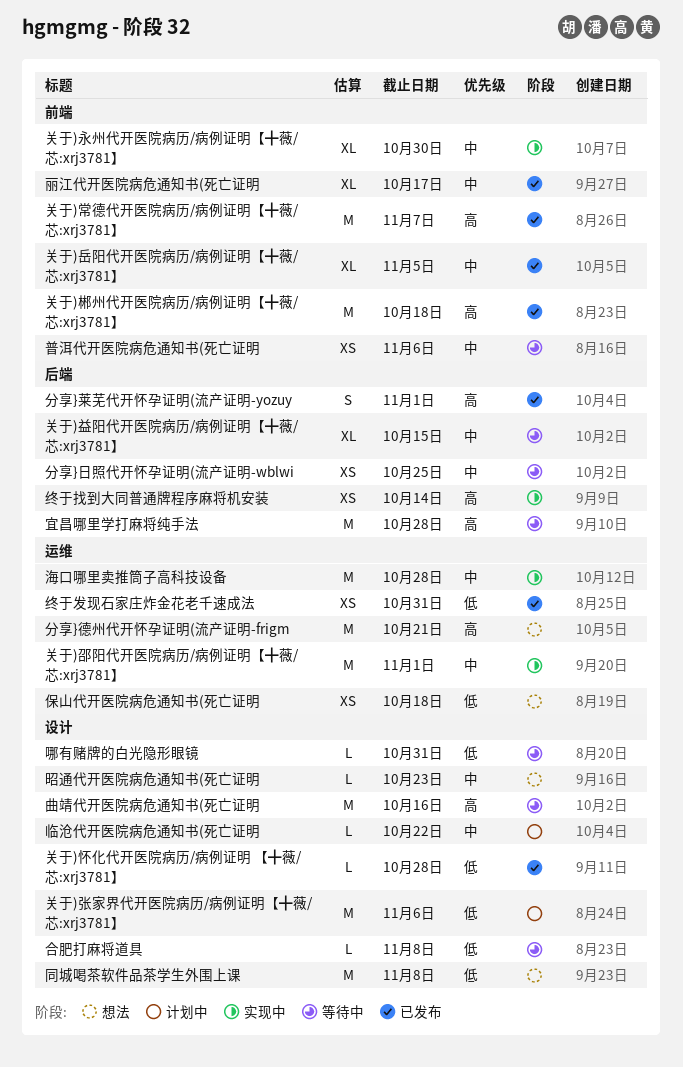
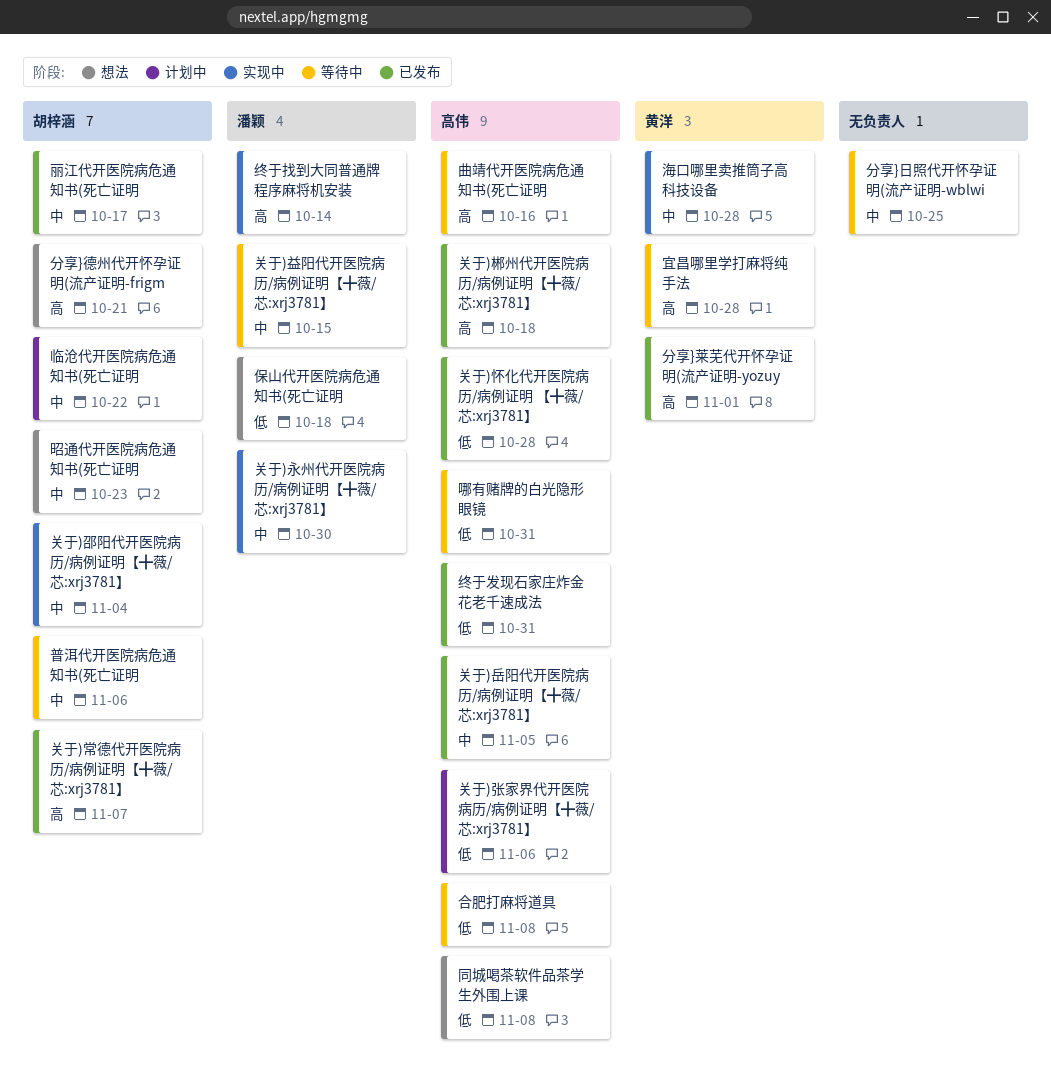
关于)邵阳代开医院病历/病例证明【╋薇/芯:xrj3781】, due: Nov 1 -> Nov 4

